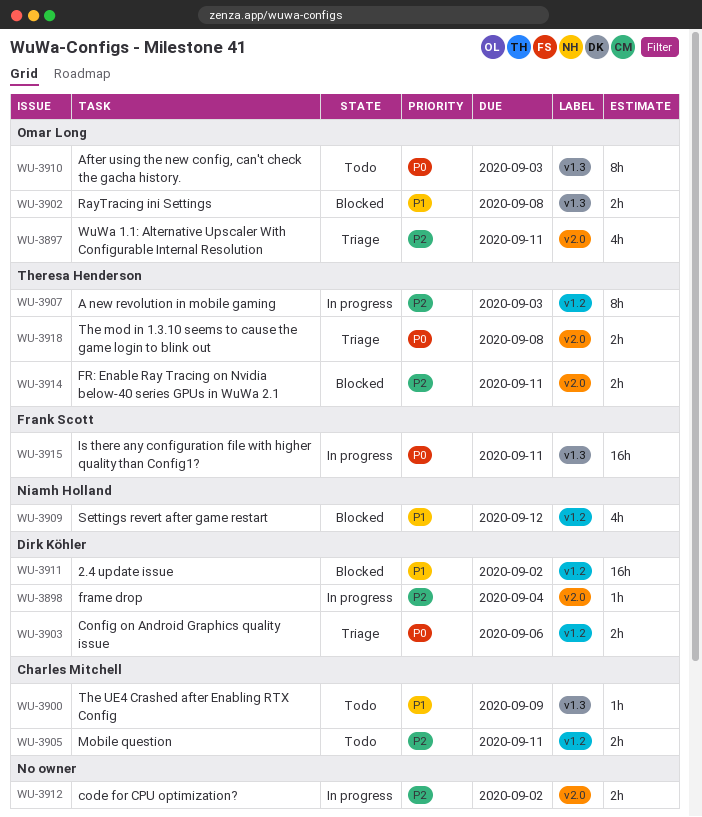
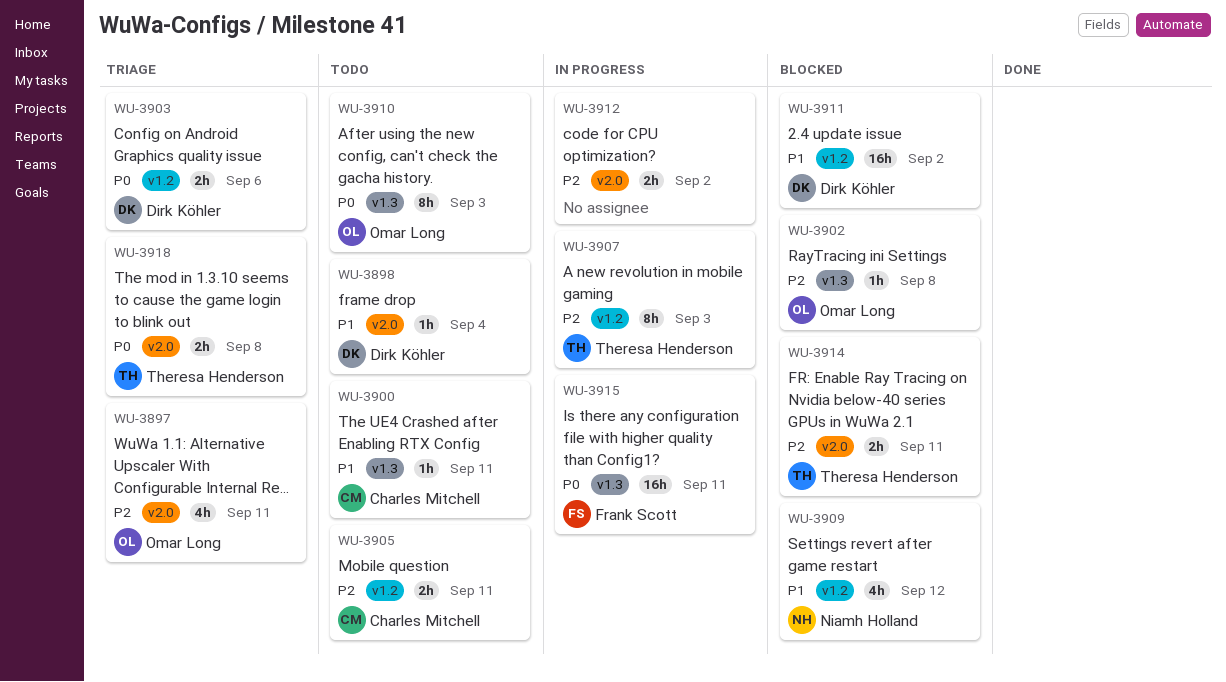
WU-3898, status: In progress -> Todo
WU-3898, priority: P2 -> P1
WU-3900, due: Sep 9 -> Sep 11
WU-3902, priority: P1 -> P2
WU-3902, estimate: 2h -> 1h

